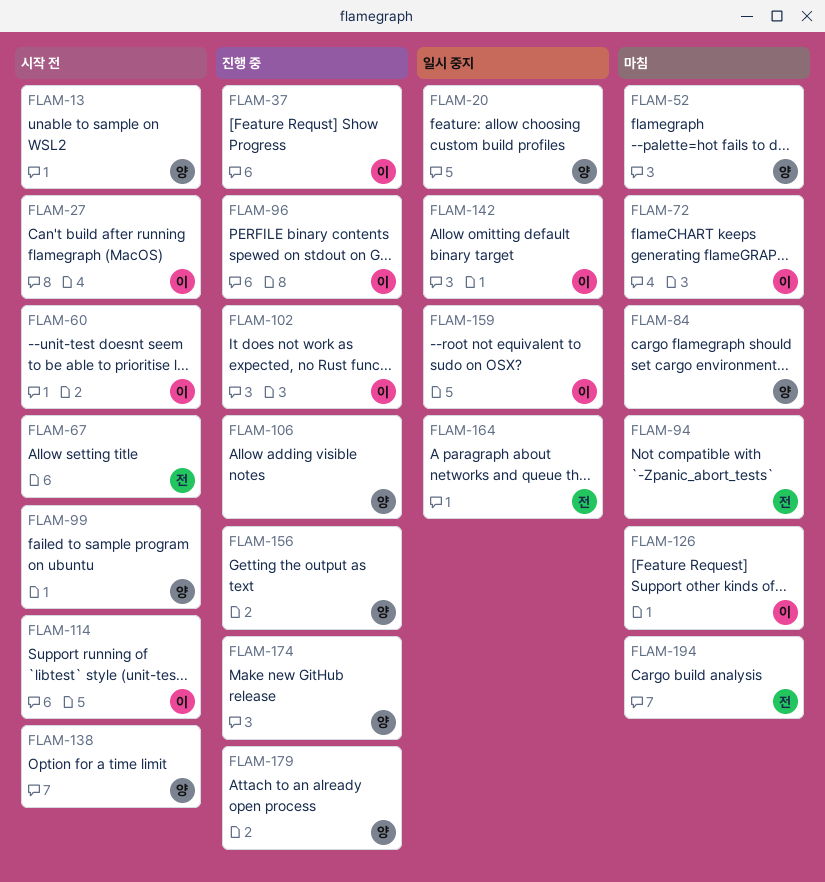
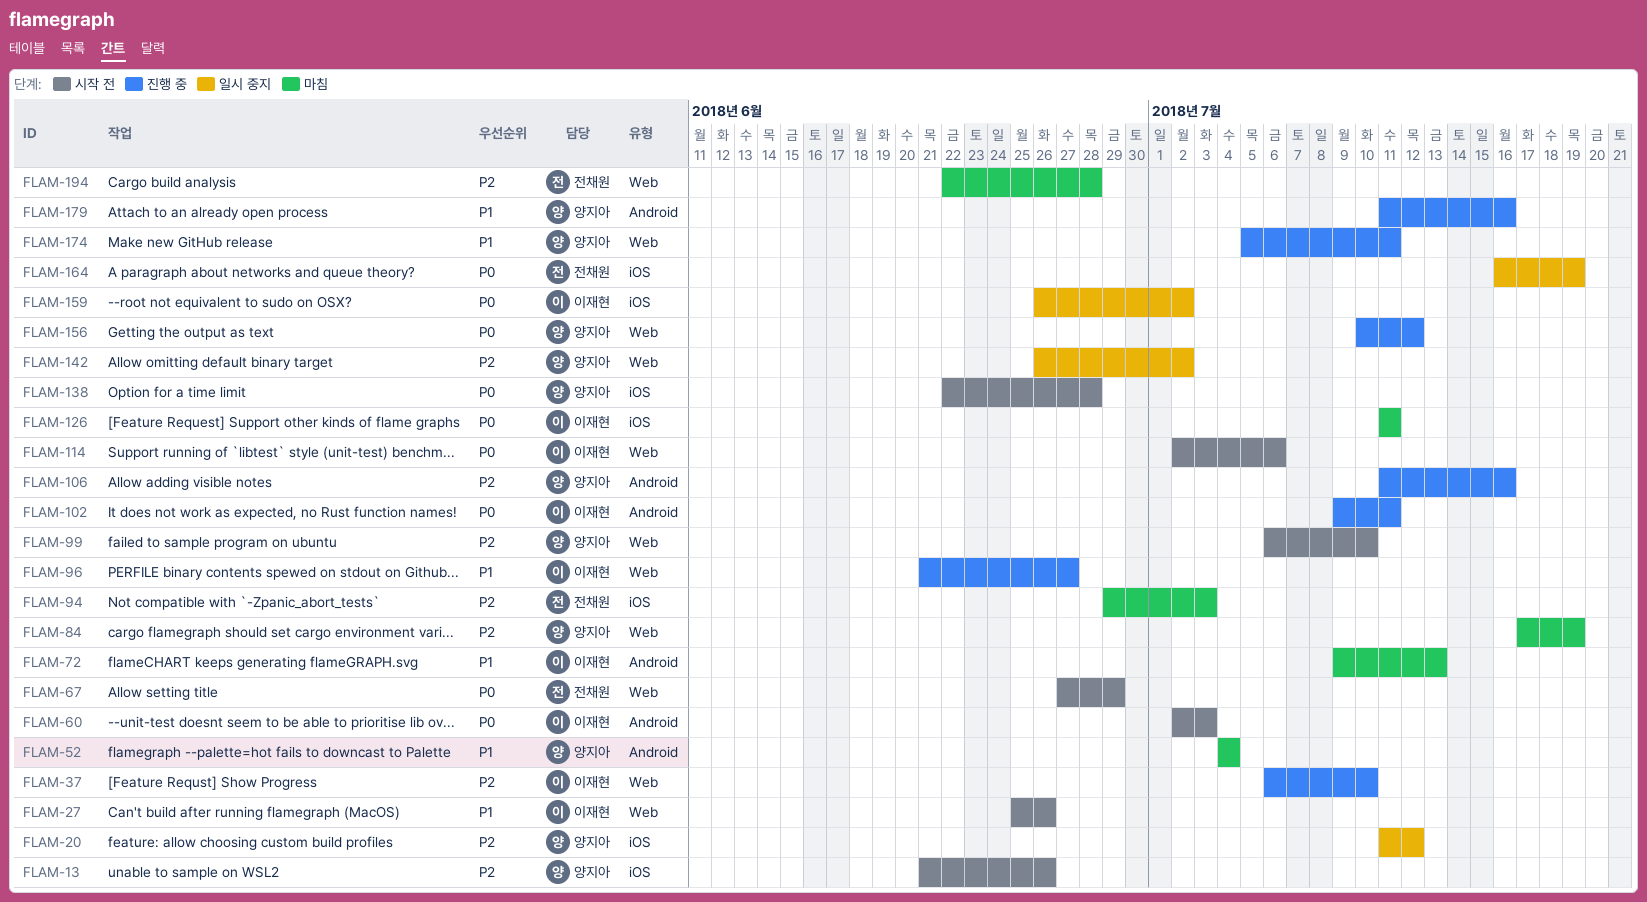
FLAM-142, owner: 이재현 -> 양지아

